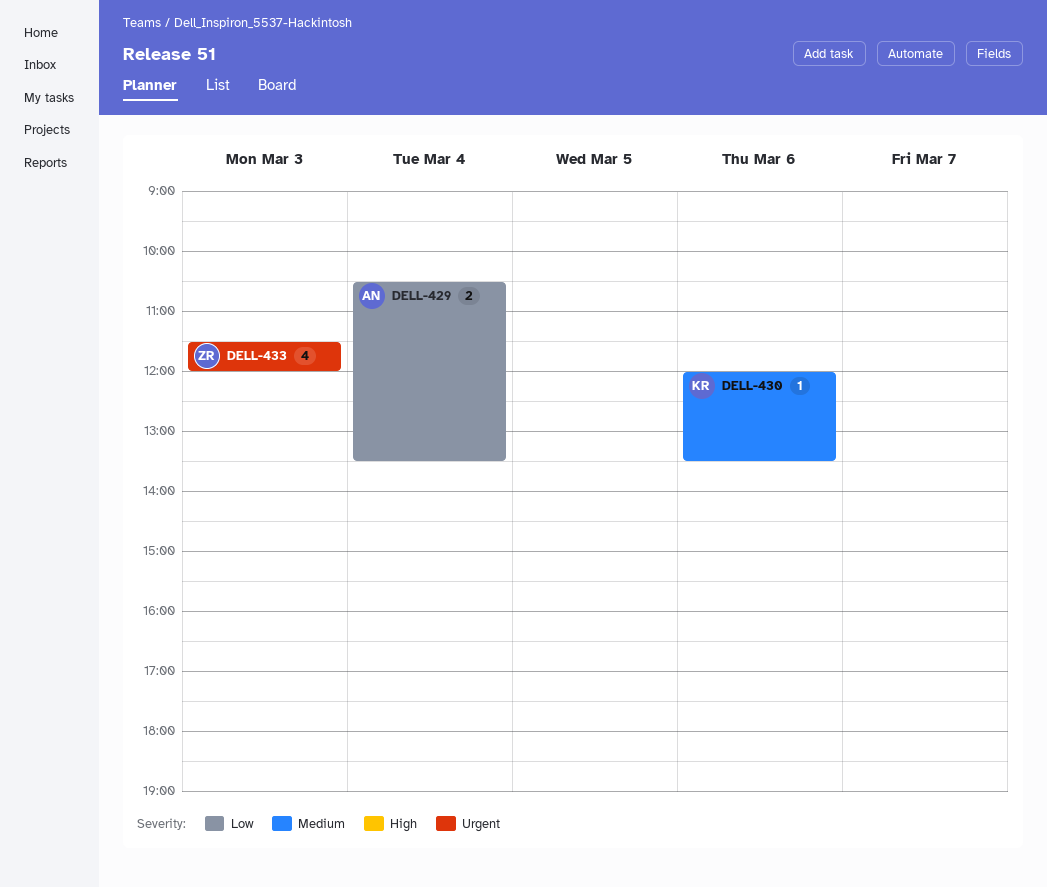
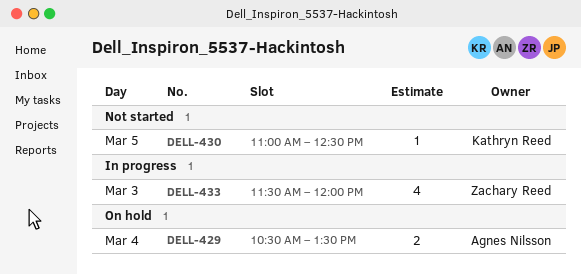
DELL-430, day: Mar 6 -> Mar 5
DELL-430, begins: 12:00 -> 11:00
DELL-430, ends: 13:30 -> 12:30

